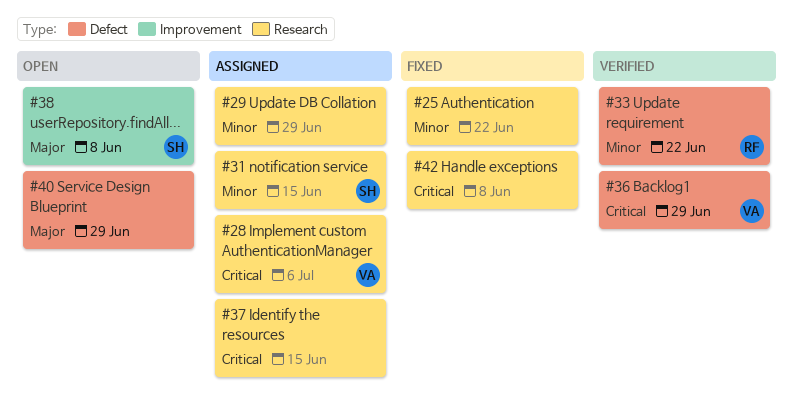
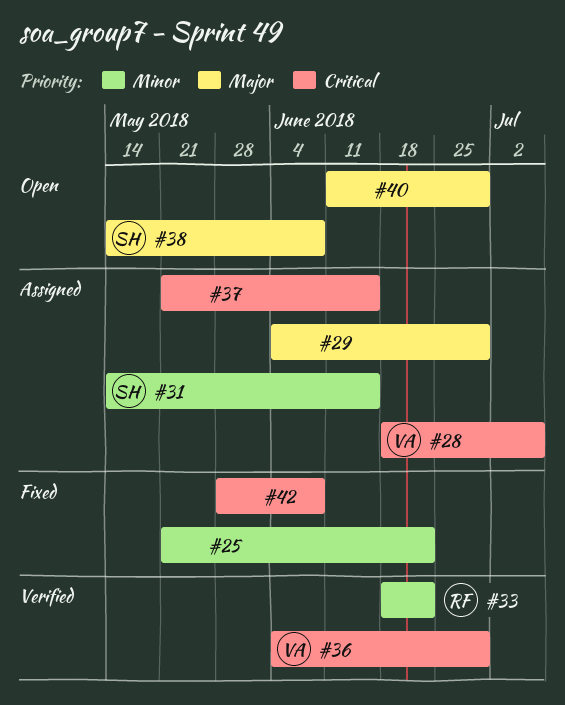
#29, priority: Minor -> Major

